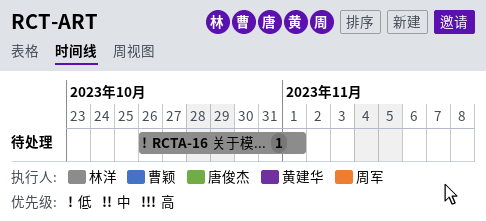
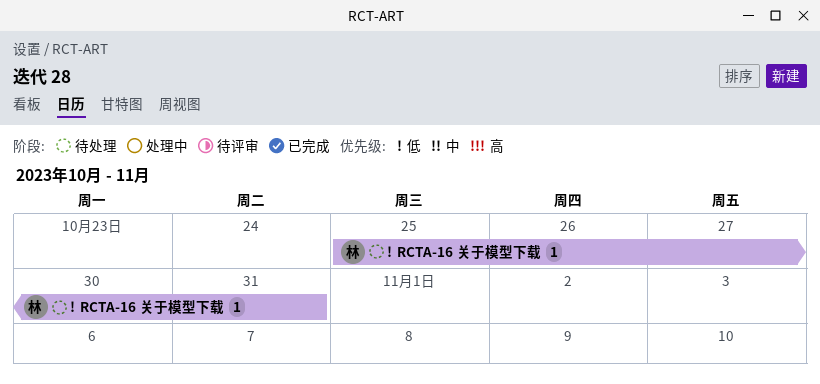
RCTA-16, start: Oct 26 -> Oct 25
RCTA-16, due: Nov 1 -> Oct 31

